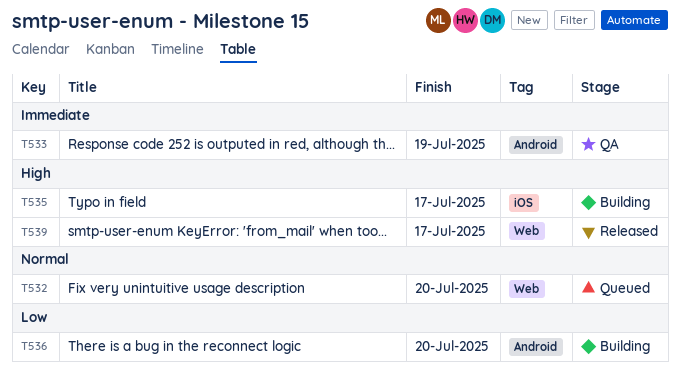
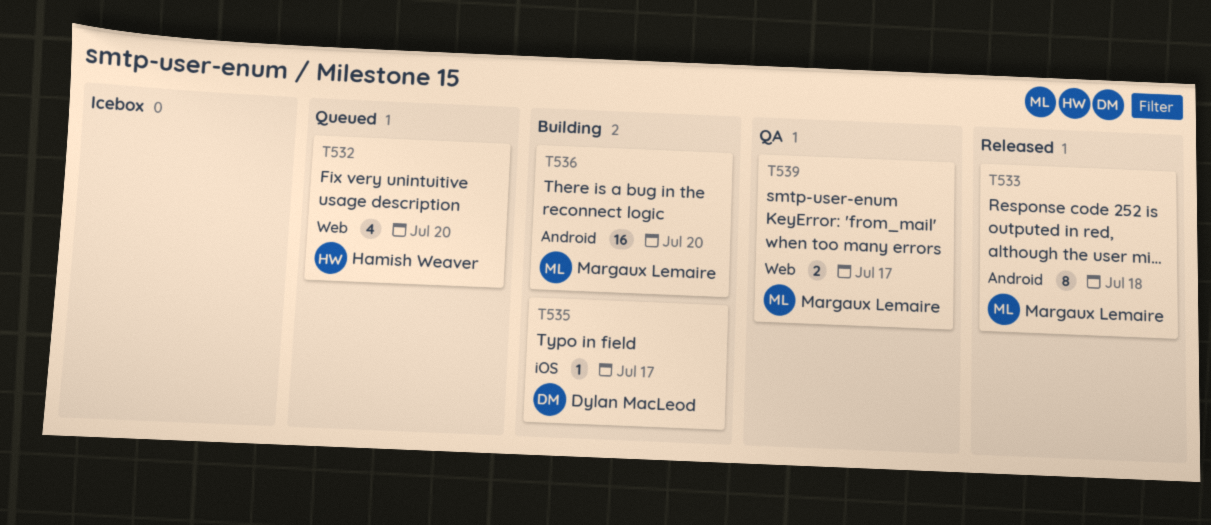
T533, status: QA -> Released
T533, due: Jul 19 -> Jul 18
T539, status: Released -> QA

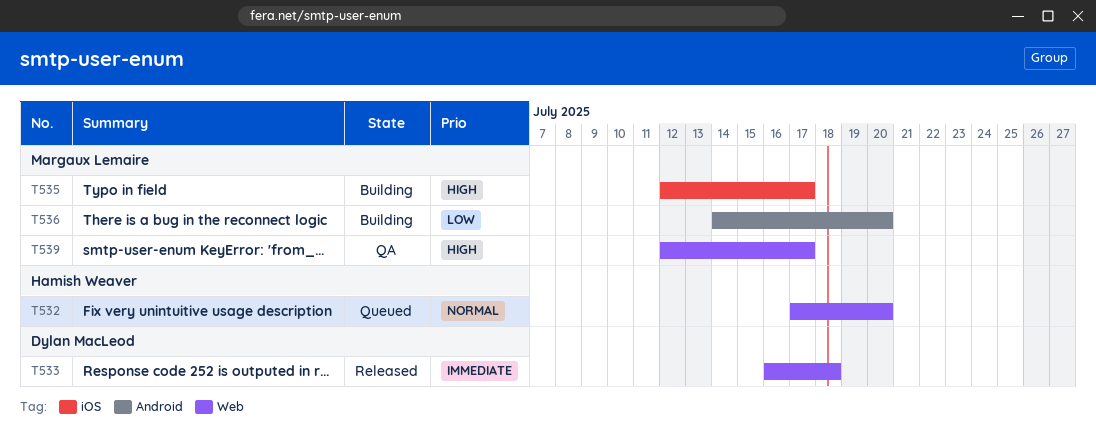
T533, owner: Margaux Lemaire -> Dylan MacLeod
T533, label: Android -> Web
T535, owner: Dylan MacLeod -> Margaux Lemaire

